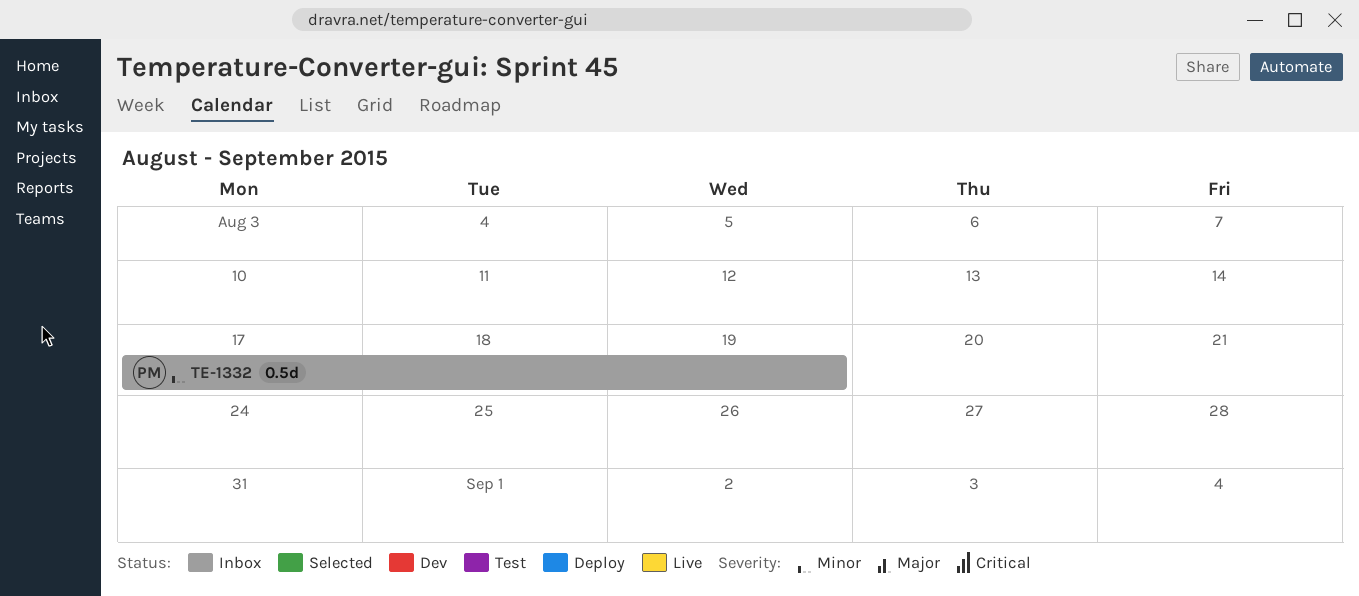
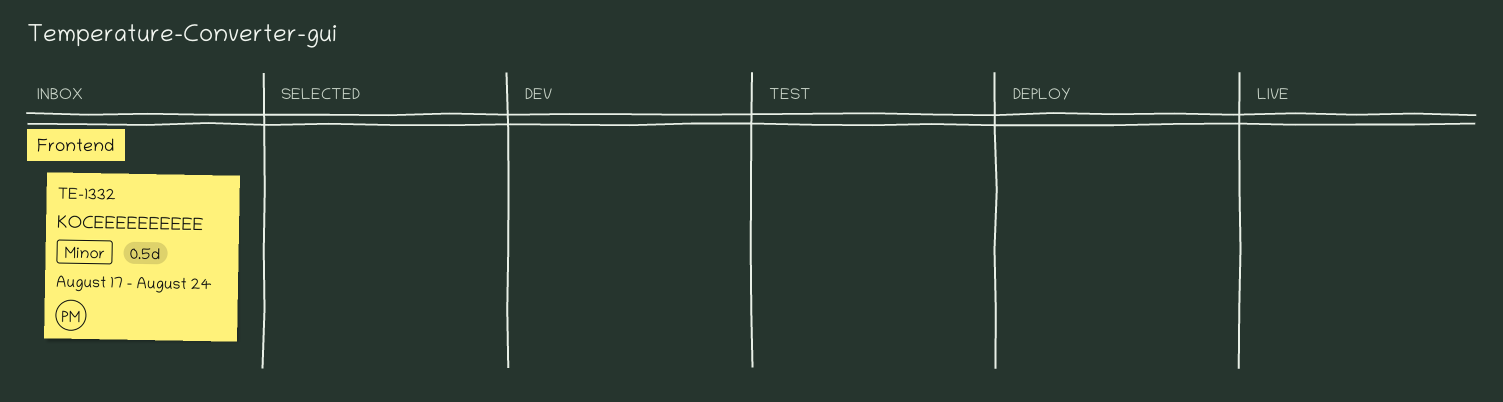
TE-1332, due: Aug 19 -> Aug 24

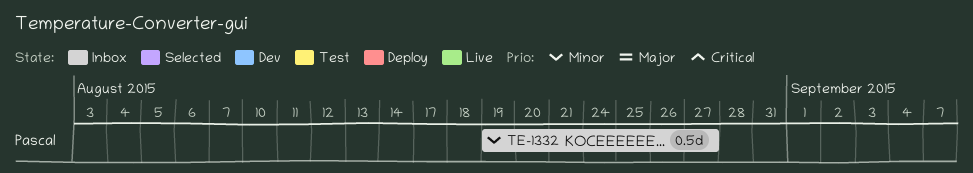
TE-1332, start: Aug 17 -> Aug 19
TE-1332, due: Aug 24 -> Aug 27

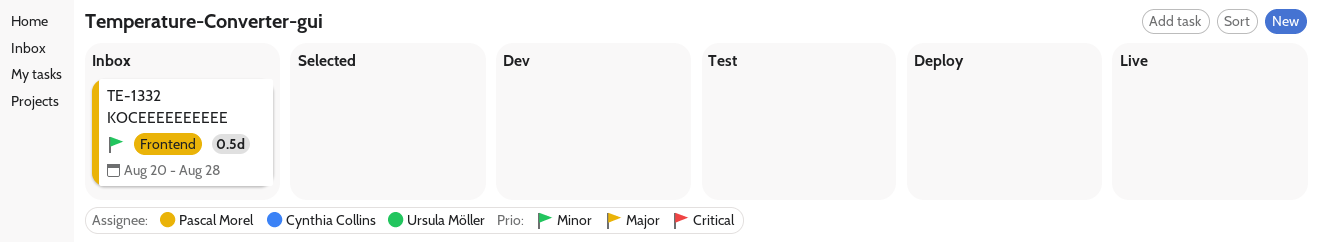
TE-1332, start: Aug 19 -> Aug 20
TE-1332, due: Aug 27 -> Aug 28

